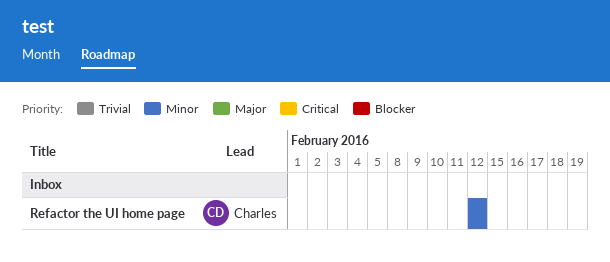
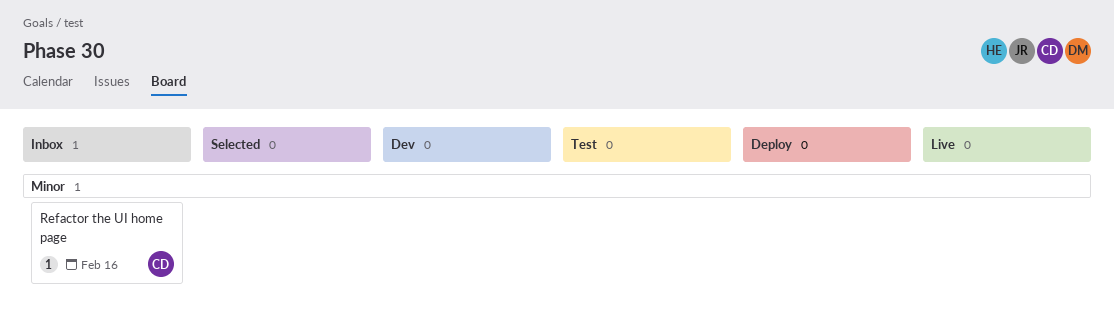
Refactor the UI home page, due: Feb 12 -> Feb 16

